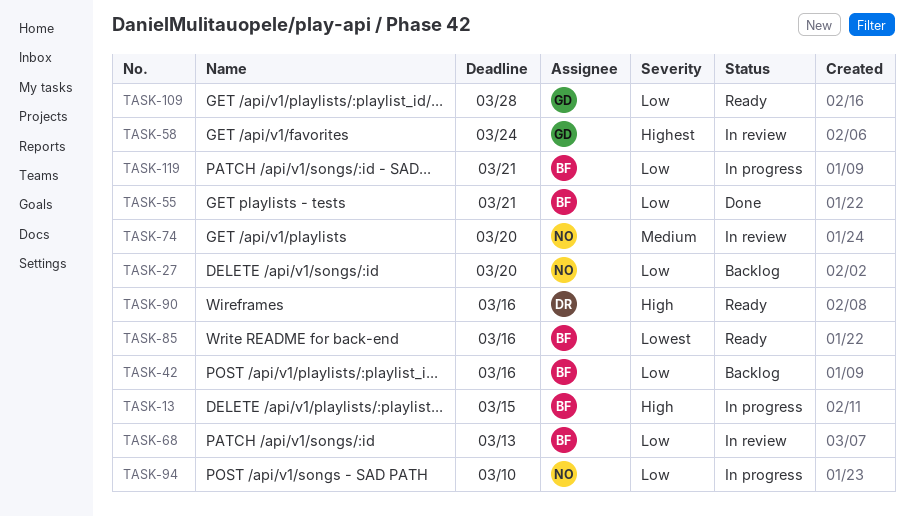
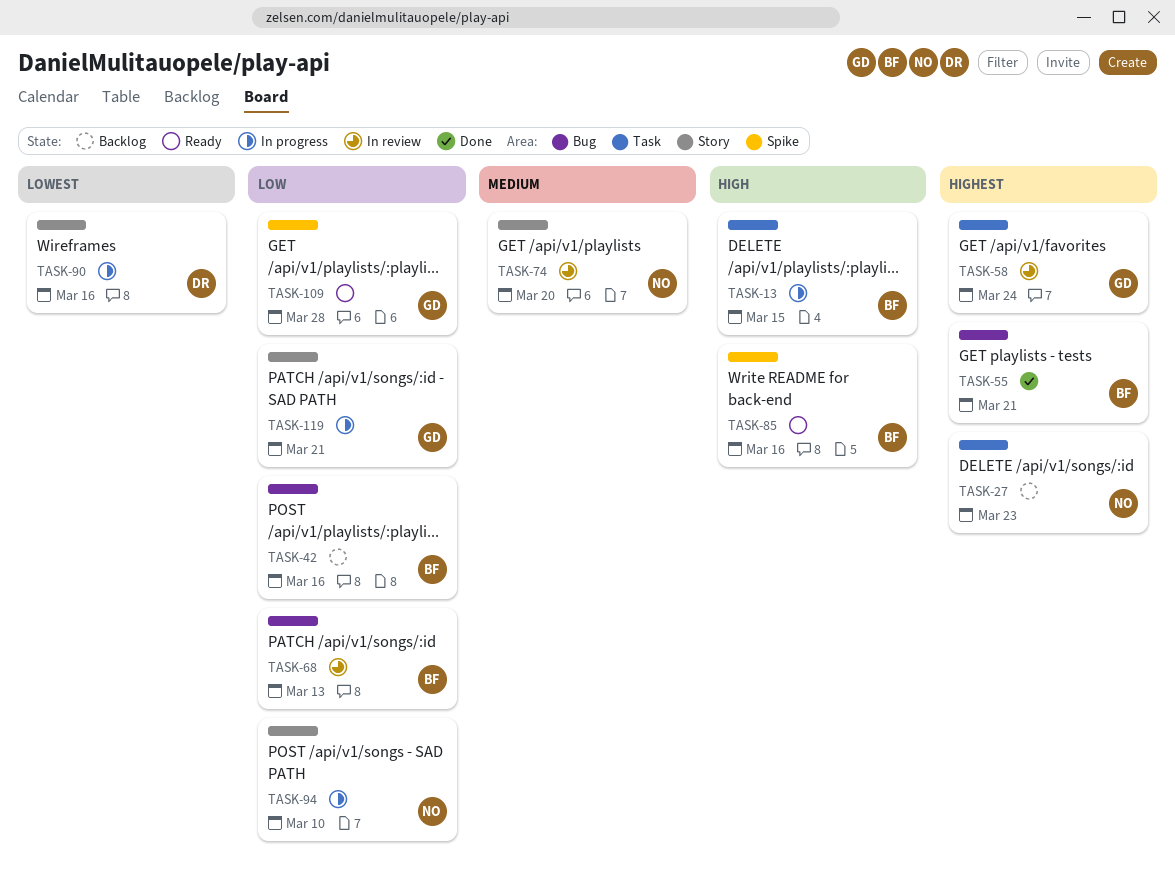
TASK-27, priority: Low -> Highest
TASK-27, due: Mar 20 -> Mar 23
TASK-55, priority: Low -> Highest
TASK-85, priority: Lowest -> High
TASK-90, status: Ready -> In progress
TASK-90, priority: High -> Lowest
TASK-119, owner: BF -> GD

